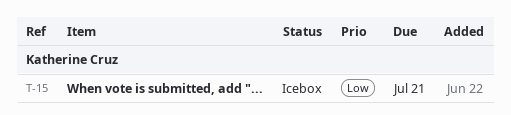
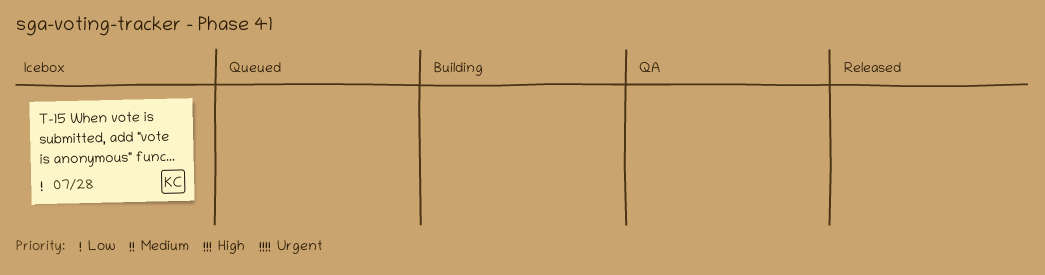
T-15, due: Jul 21 -> Jul 28

